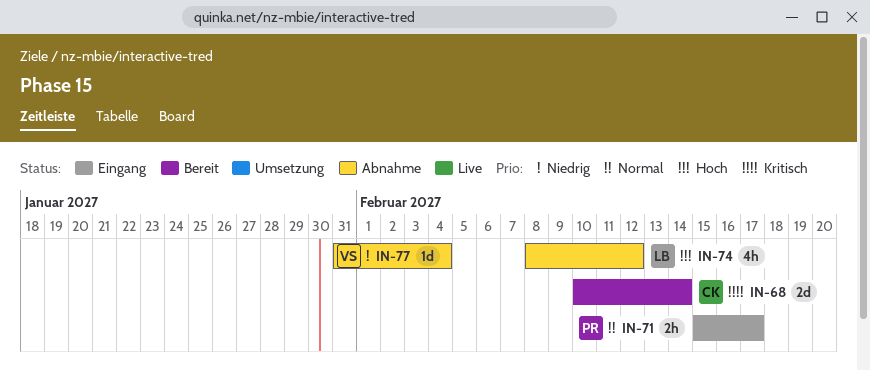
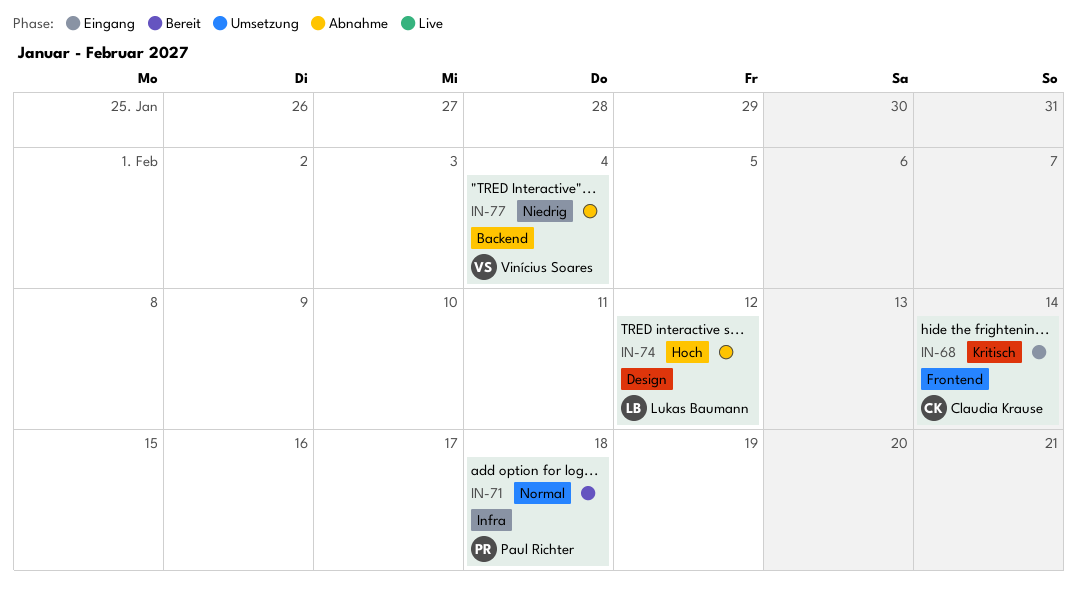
IN-68, status: Bereit -> Eingang
IN-71, status: Eingang -> Bereit
IN-71, due: Feb 17 -> Feb 18

